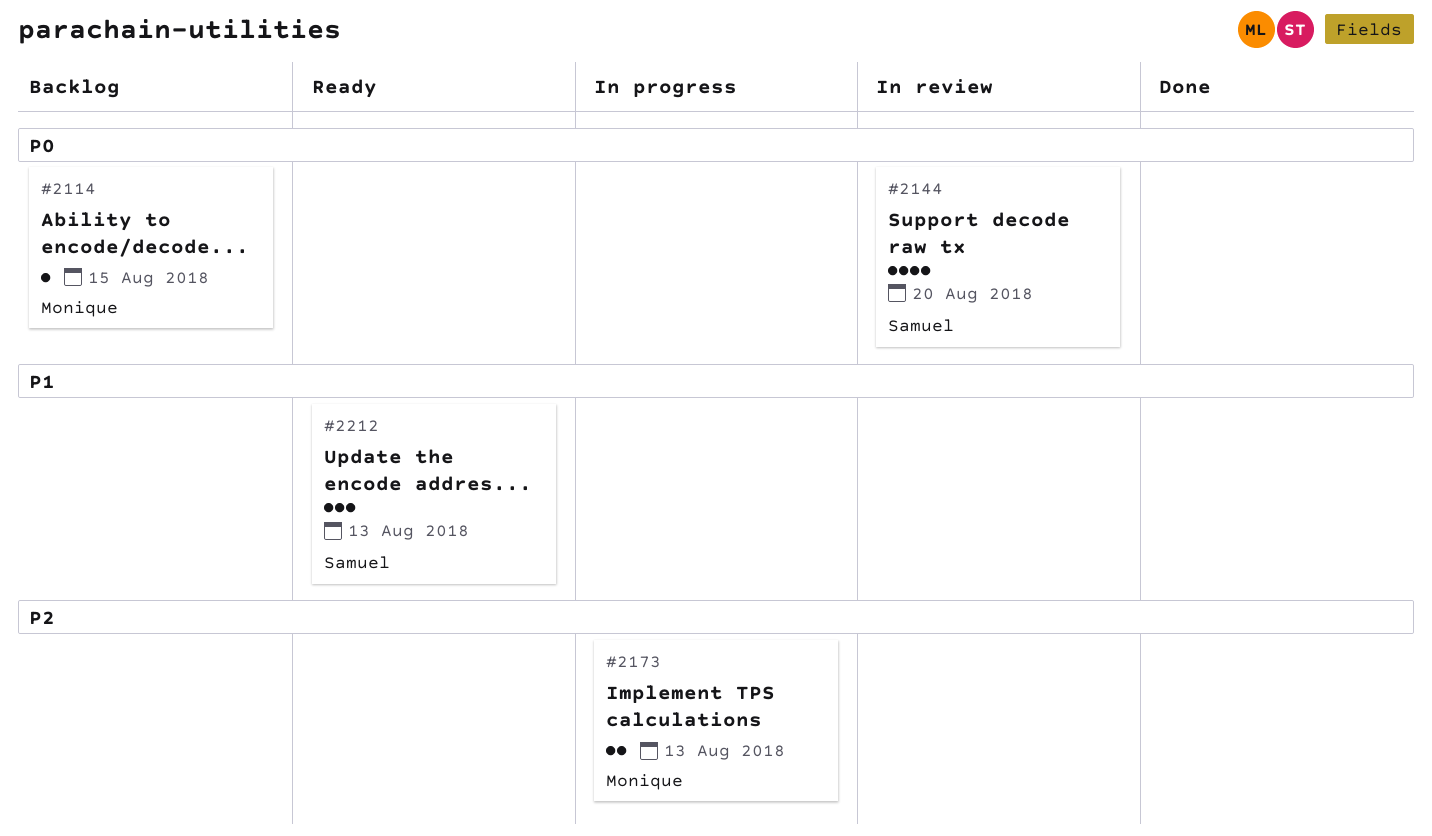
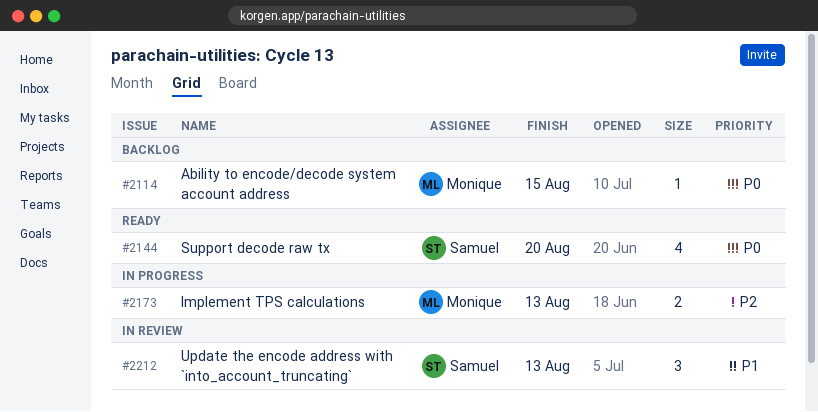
#2144, status: In review -> Ready
#2212, status: Ready -> In review

